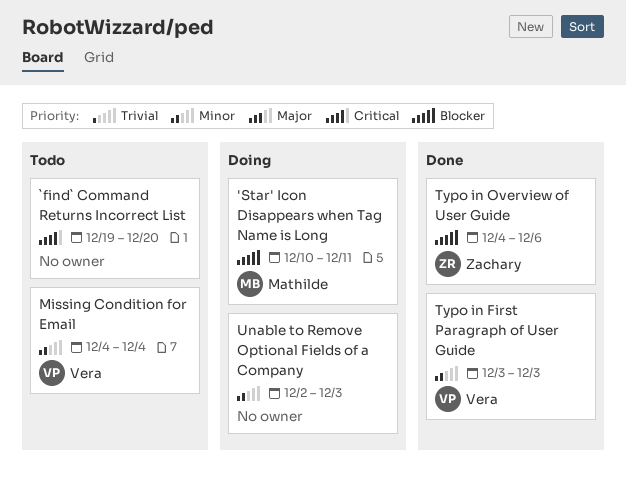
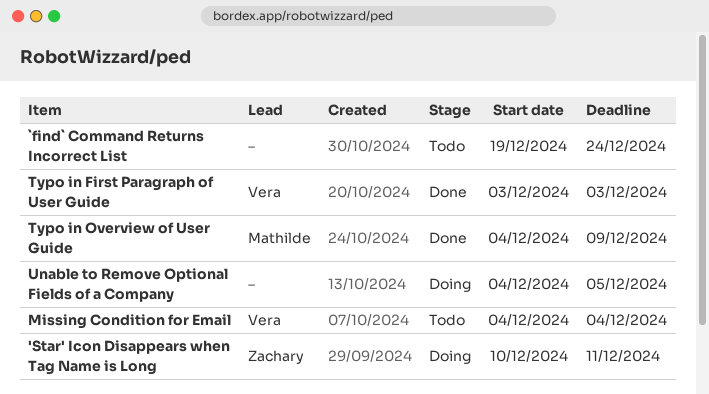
'Star' Icon Disappears when Tag Name is Long, owner: Mathilde -> Zachary
`find` Command Returns Incorrect List, due: Dec 20 -> Dec 24
Typo in Overview of User Guide, owner: Zachary -> Mathilde
Typo in Overview of User Guide, due: Dec 6 -> Dec 9
Unable to Remove Optional Fields of a Company, start: Dec 2 -> Dec 4
Unable to Remove Optional Fields of a Company, due: Dec 3 -> Dec 5

